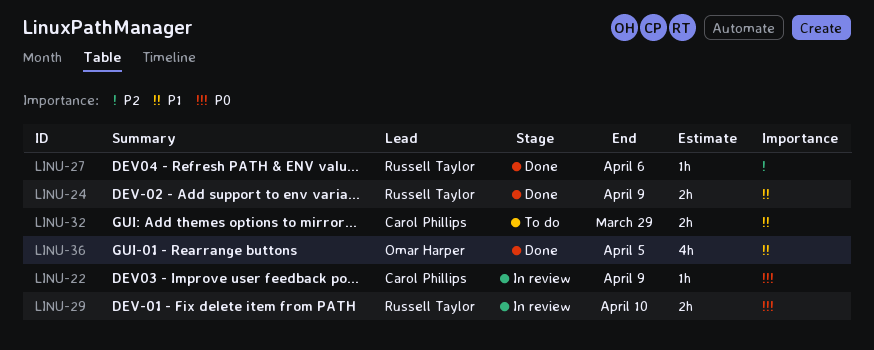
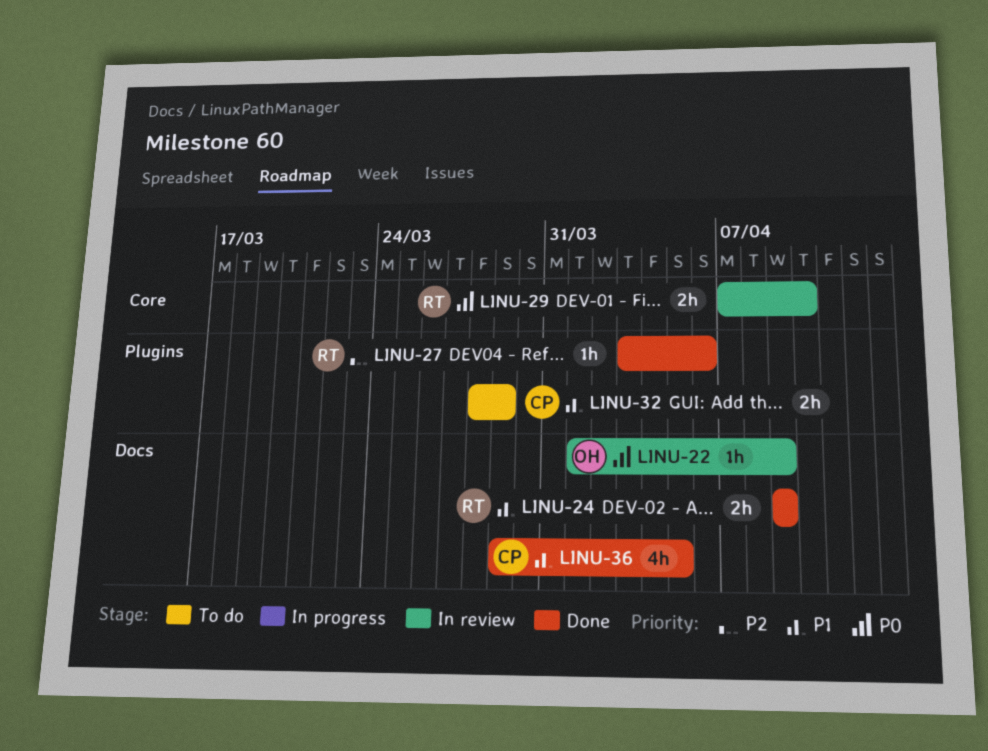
LINU-22, owner: Carol Phillips -> Omar Harper
LINU-36, owner: Omar Harper -> Carol Phillips

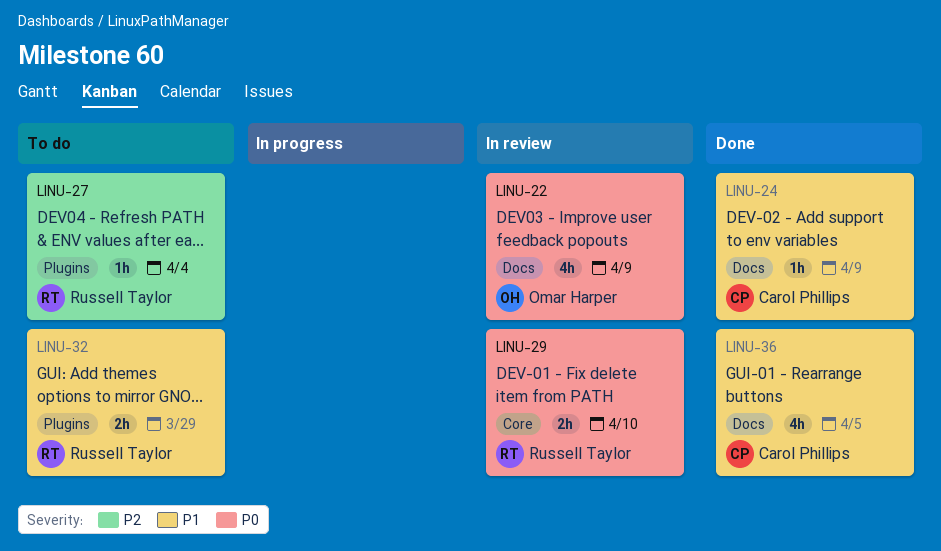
LINU-22, estimate: 1h -> 4h
LINU-24, owner: Russell Taylor -> Carol Phillips
LINU-24, estimate: 2h -> 1h
LINU-27, status: Done -> To do
LINU-27, due: Apr 6 -> Apr 4
LINU-32, owner: Carol Phillips -> Russell Taylor

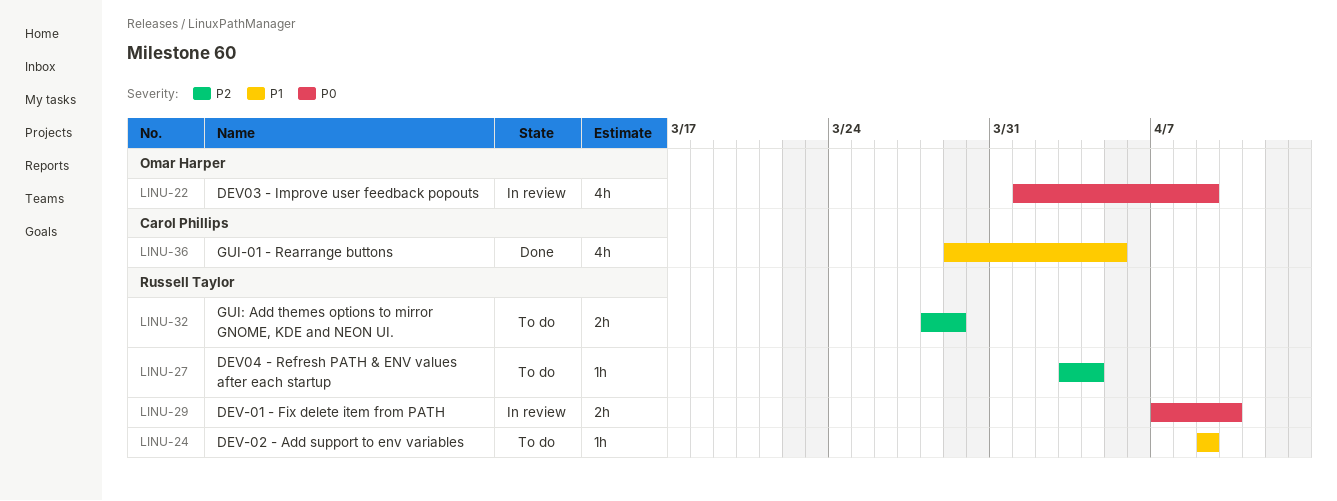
LINU-24, status: Done -> To do
LINU-24, owner: Carol Phillips -> Russell Taylor
LINU-32, priority: P1 -> P2

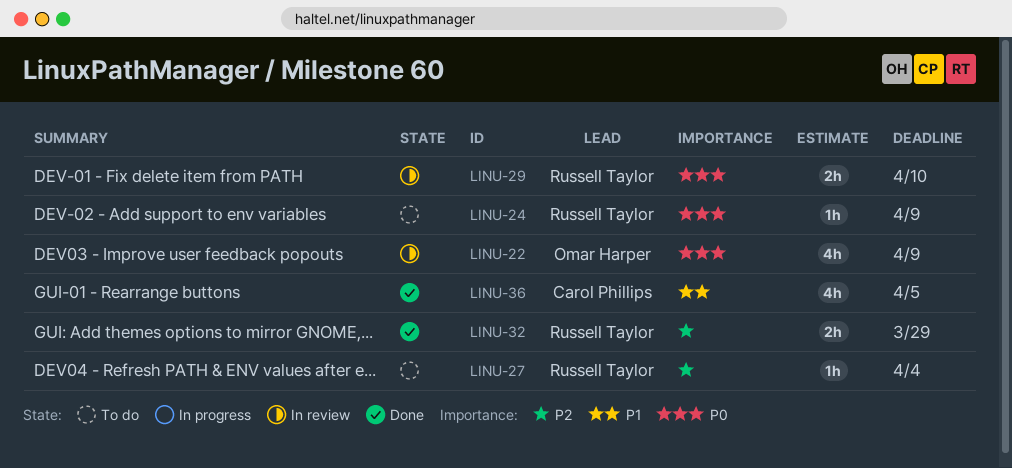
LINU-24, priority: P1 -> P0
LINU-32, status: To do -> Done

